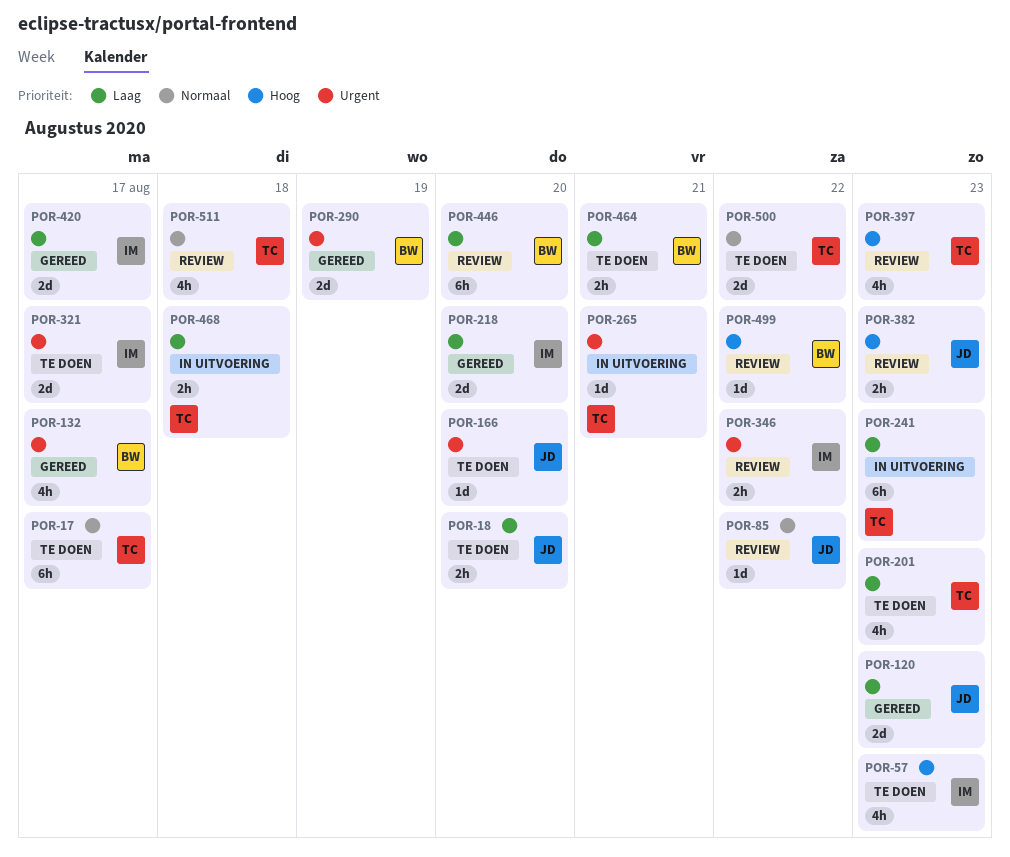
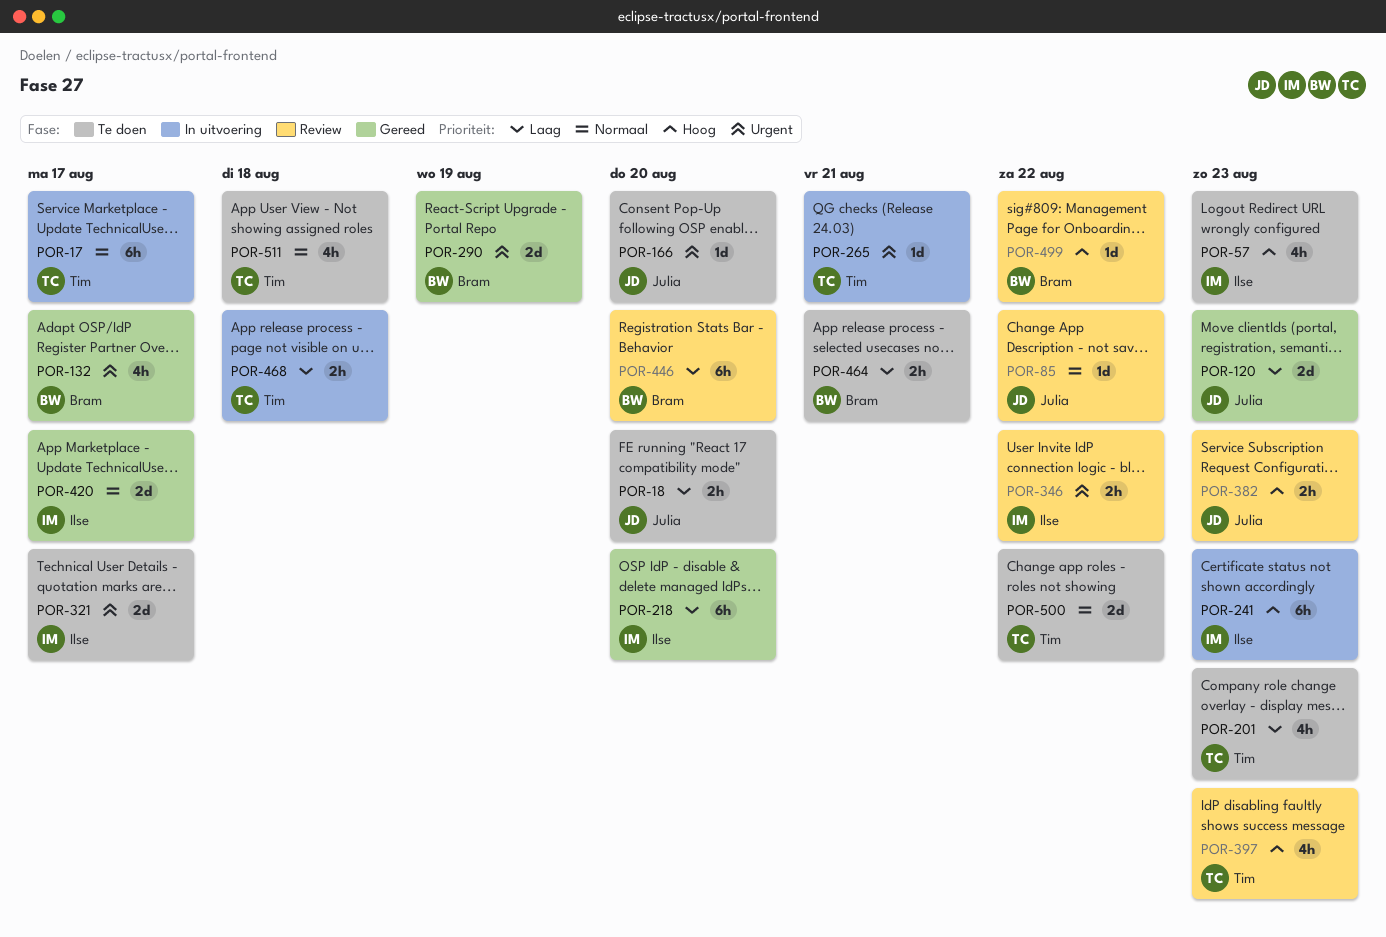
POR-17, status: Te doen -> In uitvoering
POR-218, estimate: 2d -> 6h
POR-241, owner: Tim -> Ilse
POR-241, priority: Laag -> Hoog
POR-420, priority: Laag -> Normaal
POR-511, status: Review -> Te doen

